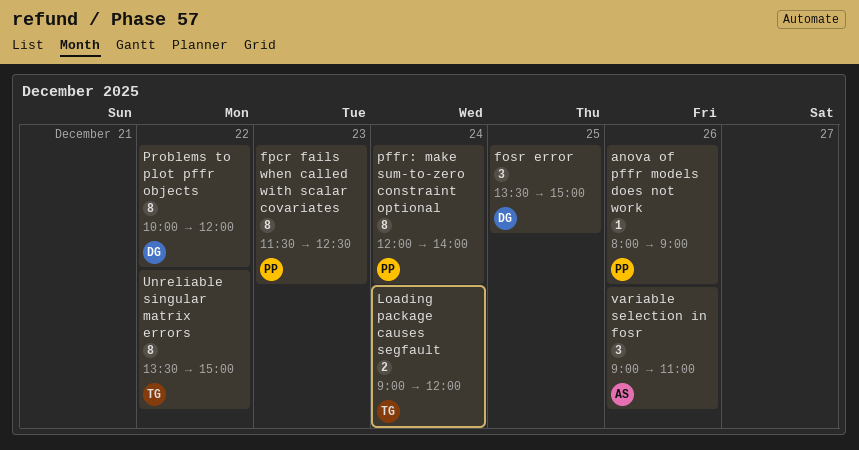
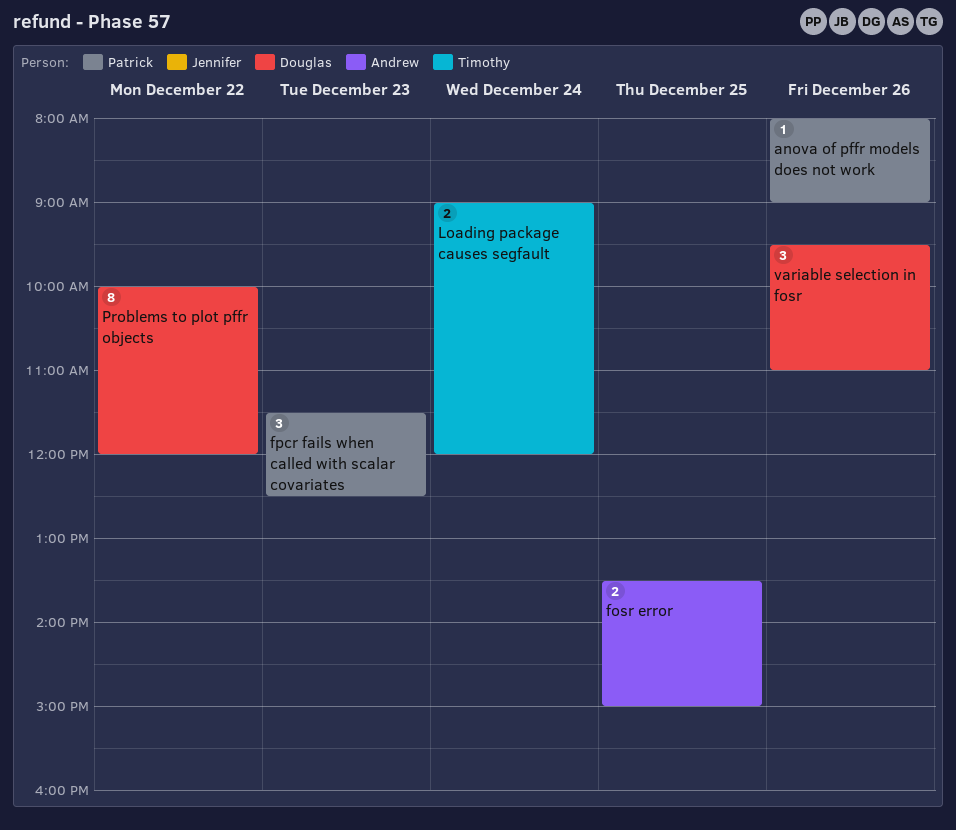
fosr error, owner: Douglas -> Andrew
fosr error, estimate: 3 -> 2
fpcr fails when called with scalar covariates, estimate: 8 -> 3
pffr: make sum-to-zero constraint optional: present -> none
Unreliable singular matrix errors: present -> none
variable selection in fosr, owner: Andrew -> Douglas
variable selection in fosr, begins: 09:00 -> 09:30

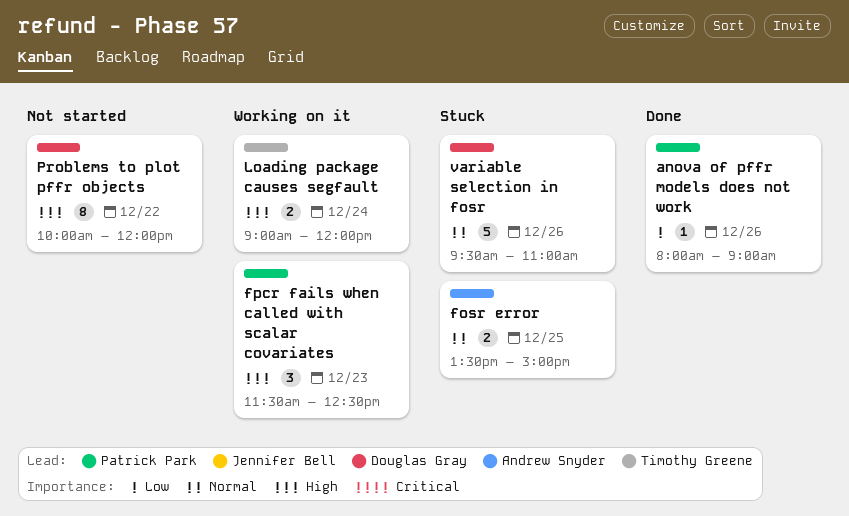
variable selection in fosr, estimate: 3 -> 5

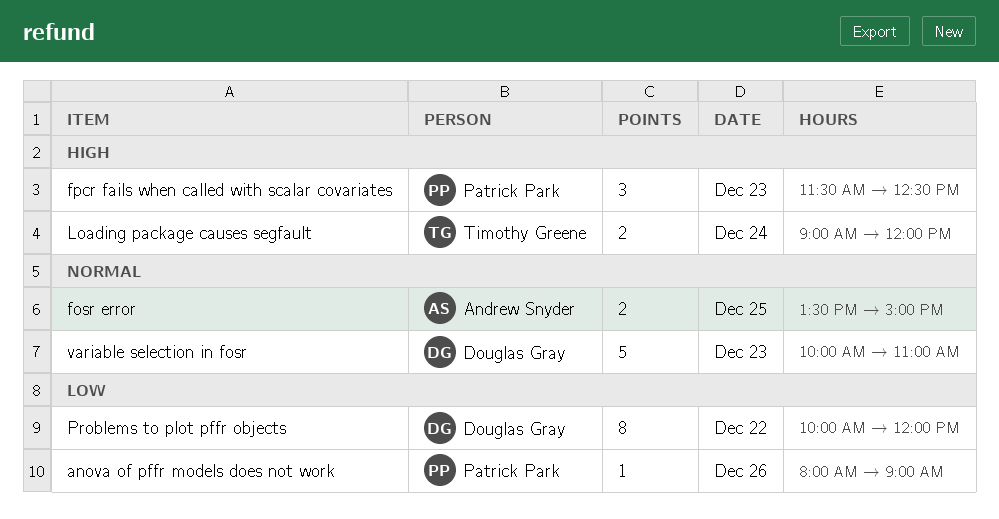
Problems to plot pffr objects, priority: High -> Low
variable selection in fosr, day: Dec 26 -> Dec 23
variable selection in fosr, begins: 09:30 -> 10:00

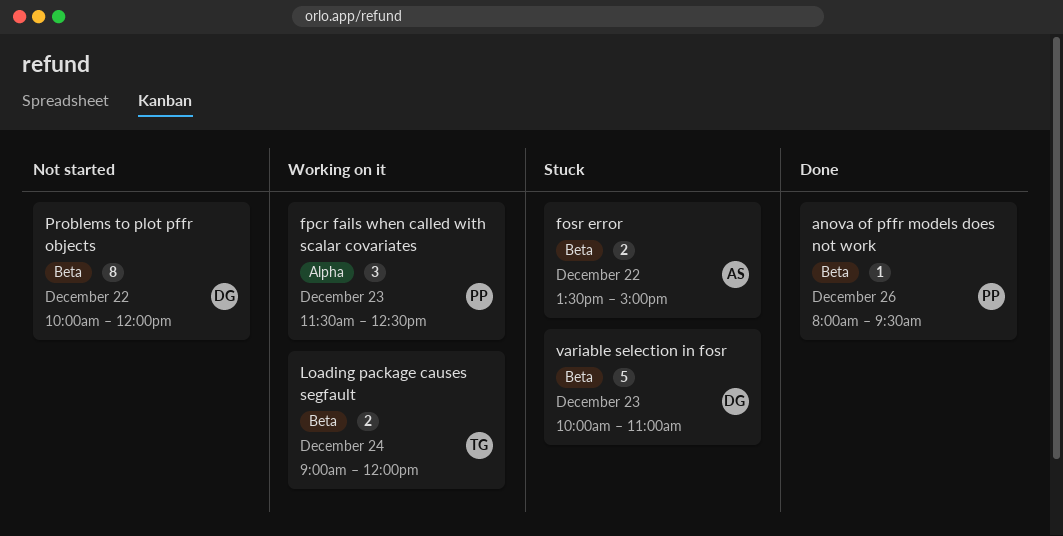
anova of pffr models does not work, ends: 09:00 -> 09:30
fosr error, day: Dec 25 -> Dec 22

